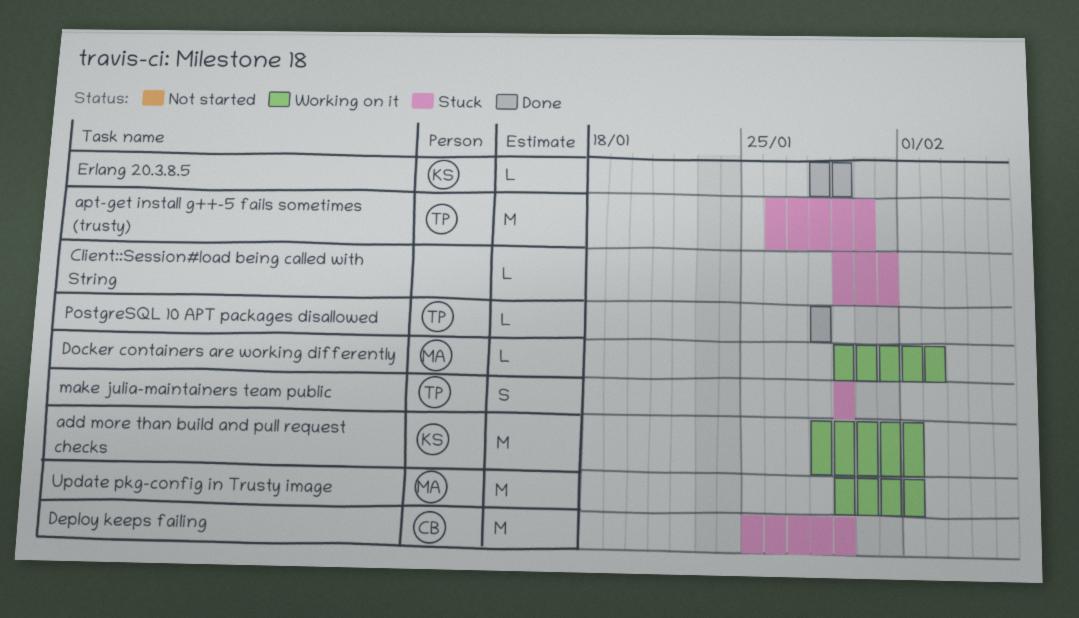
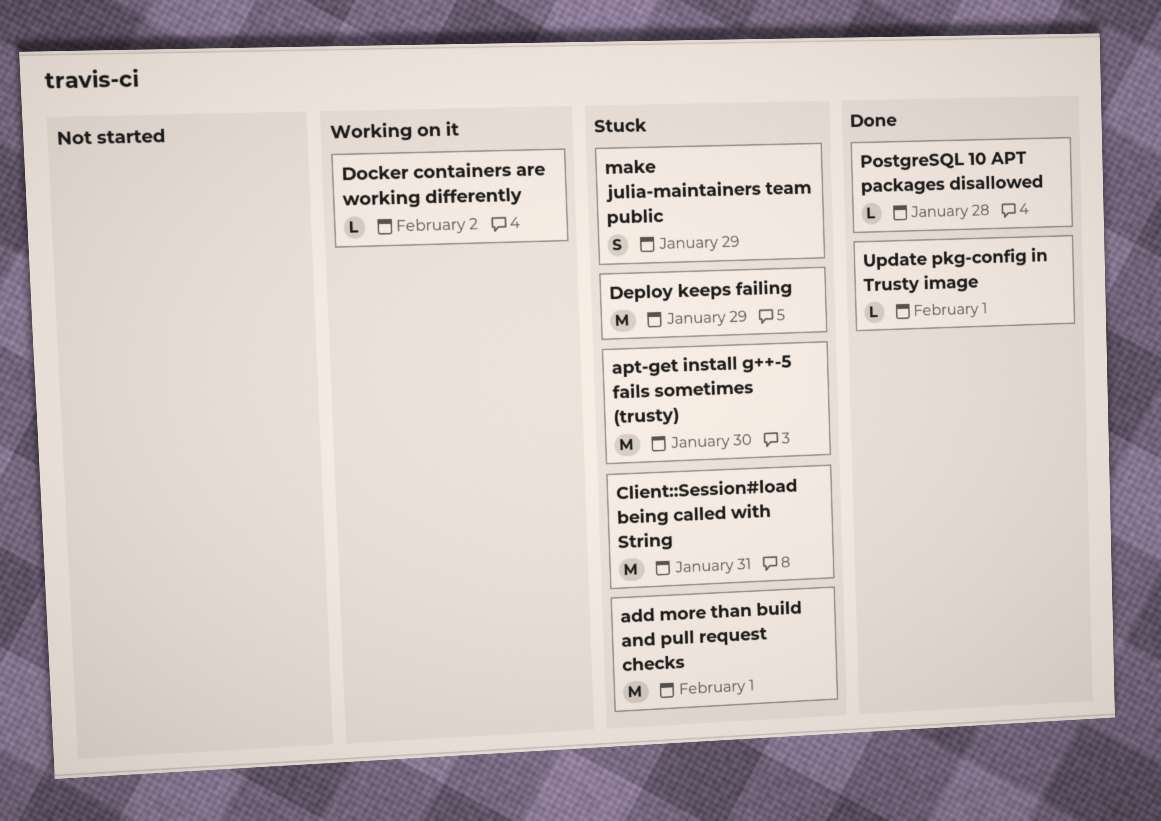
add more than build and pull request checks, status: Working on it -> Stuck
Client::Session#load being called with String, estimate: L -> M
Erlang 20.3.8.5: present -> none
Update pkg-config in Trusty image, status: Working on it -> Done
Update pkg-config in Trusty image, estimate: M -> L

